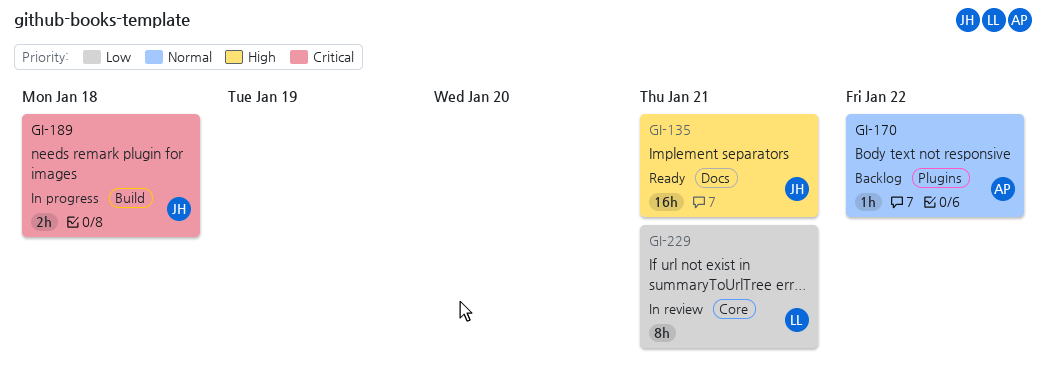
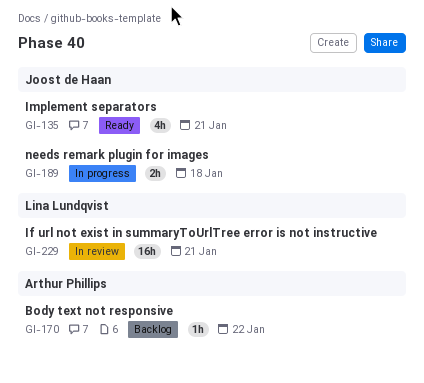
GI-135, estimate: 16h -> 4h
GI-229, estimate: 8h -> 16h

